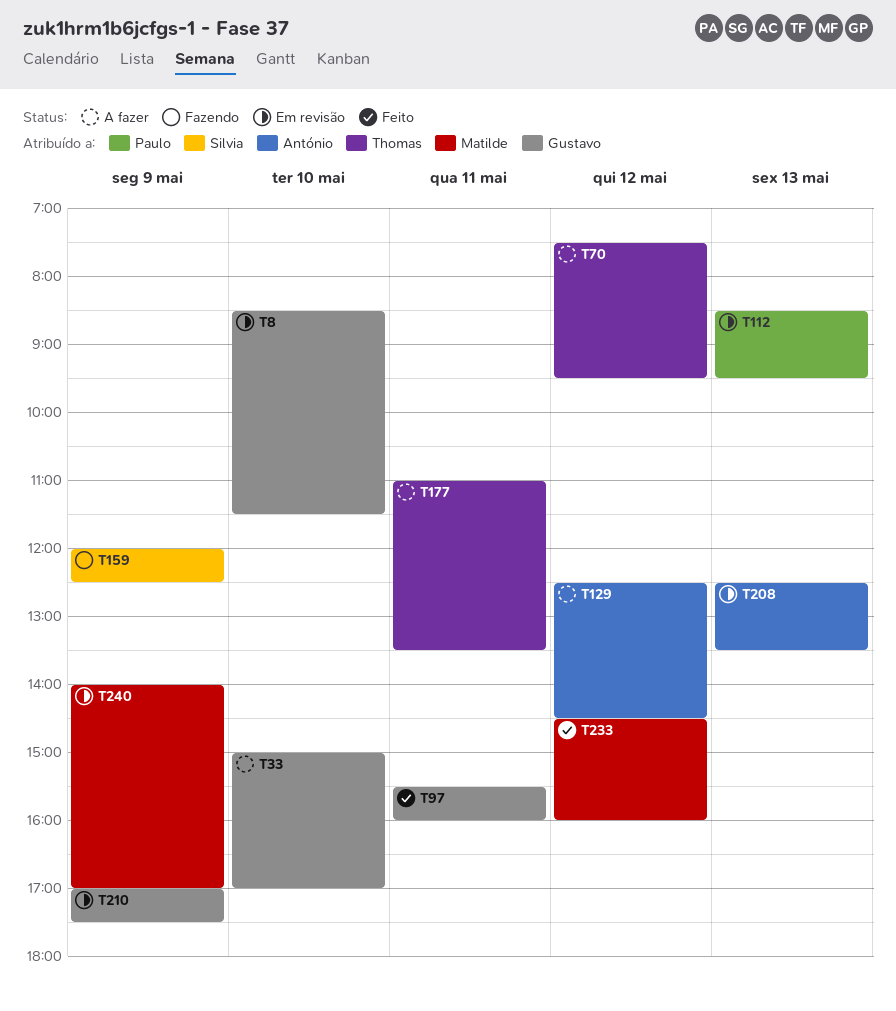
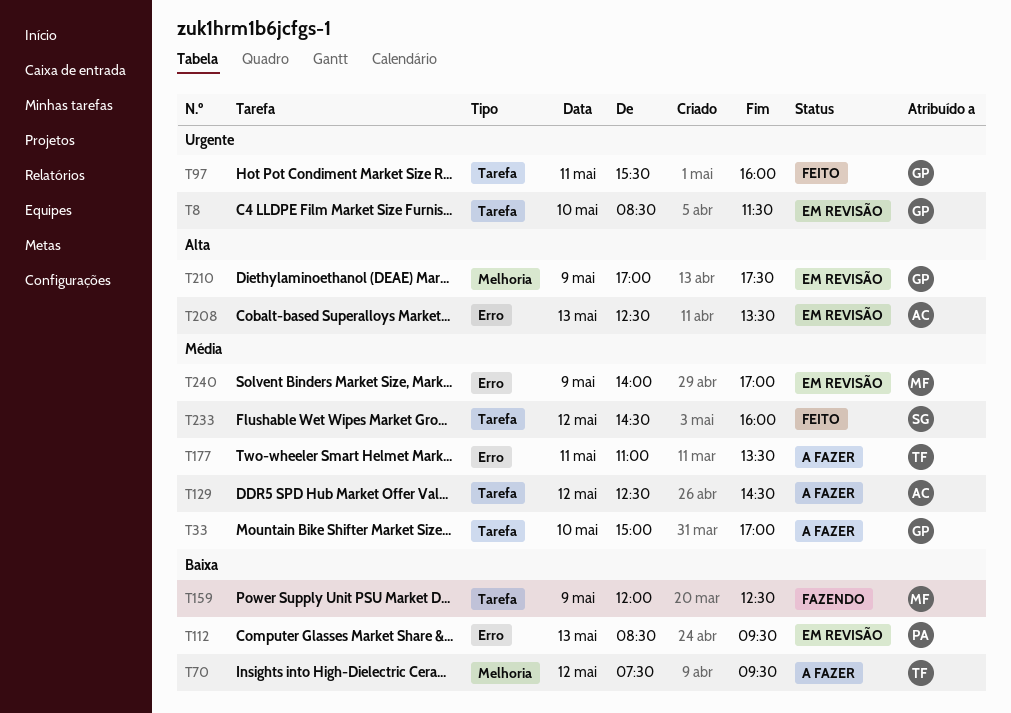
T159, owner: Silvia -> Matilde
T233, owner: Matilde -> Silvia

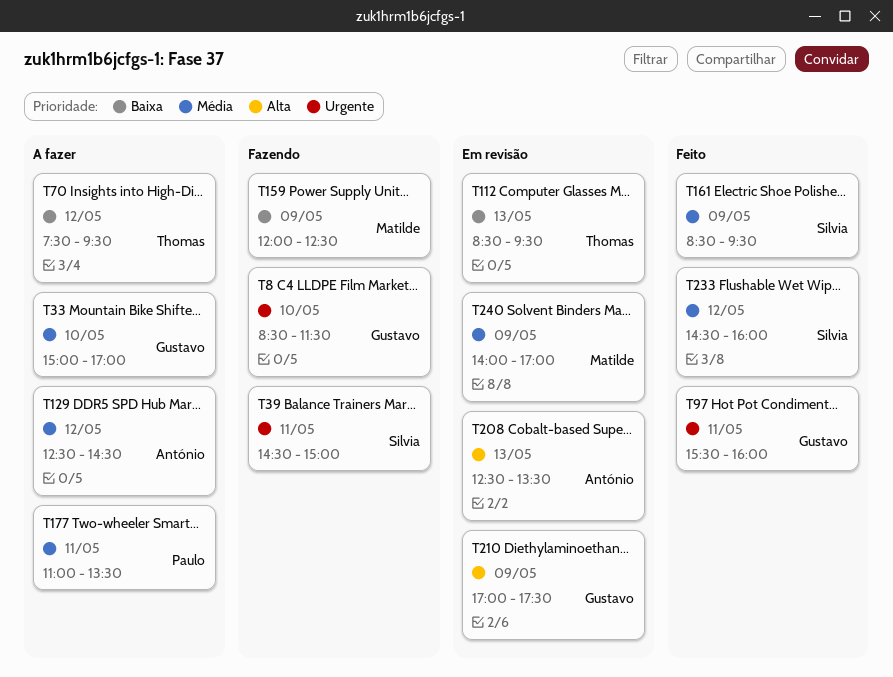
T8, status: Em revisão -> Fazendo
T39: none -> present
T112, owner: Paulo -> Thomas
T161: none -> present
T177, owner: Thomas -> Paulo

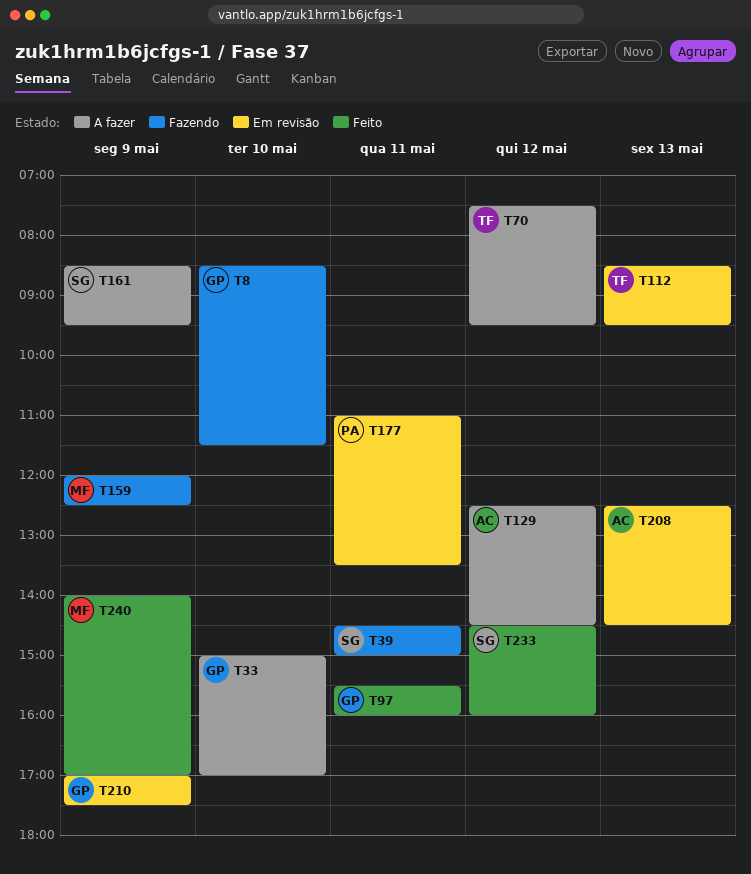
T161, status: Feito -> A fazer
T177, status: A fazer -> Em revisão
T208, ends: 13:30 -> 14:30
T240, status: Em revisão -> Feito

